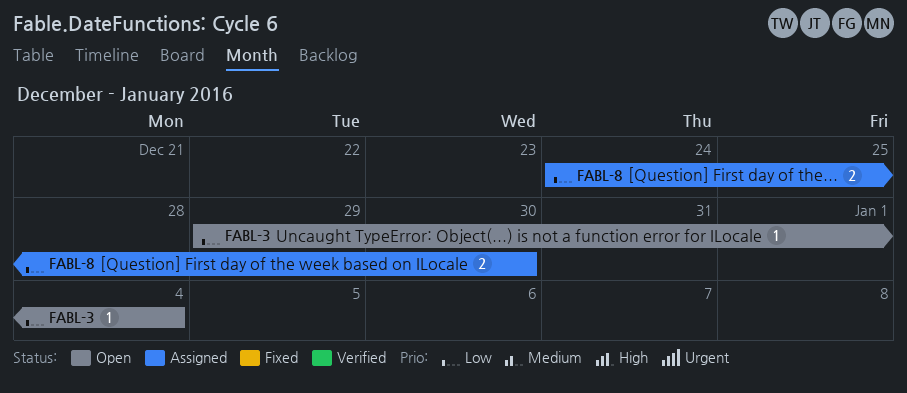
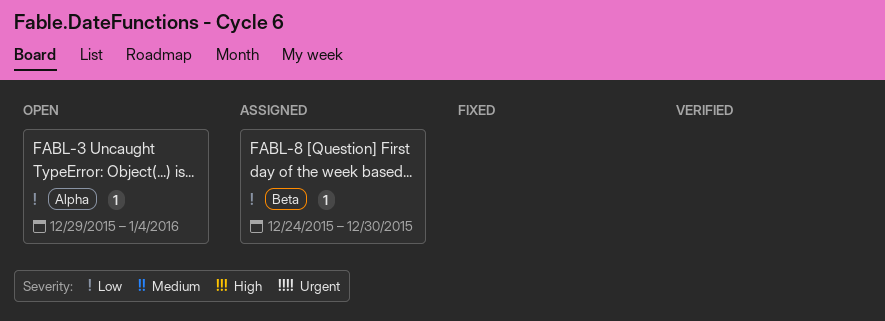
FABL-8, estimate: 2 -> 1

